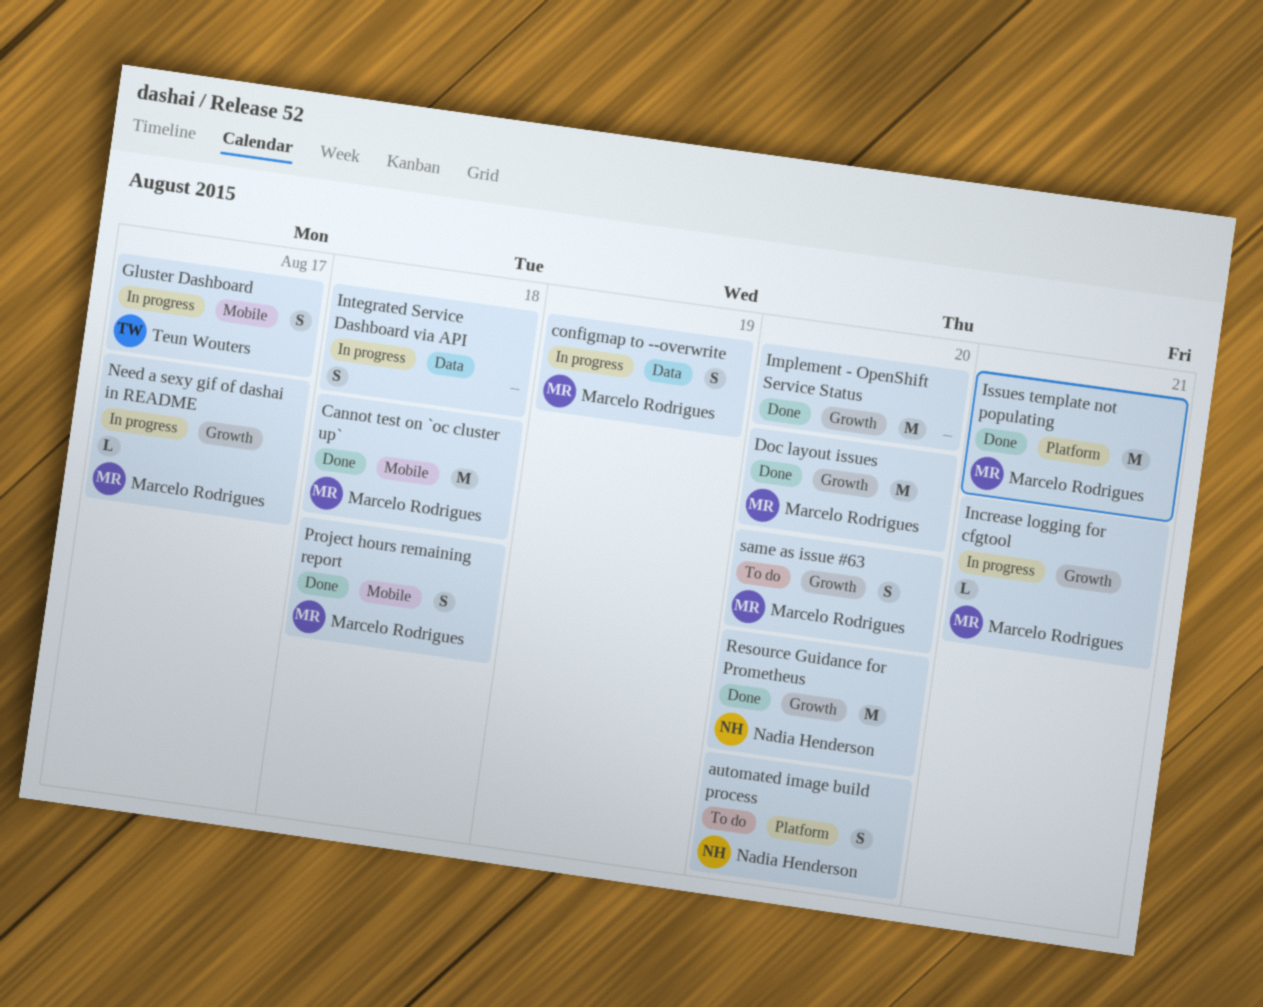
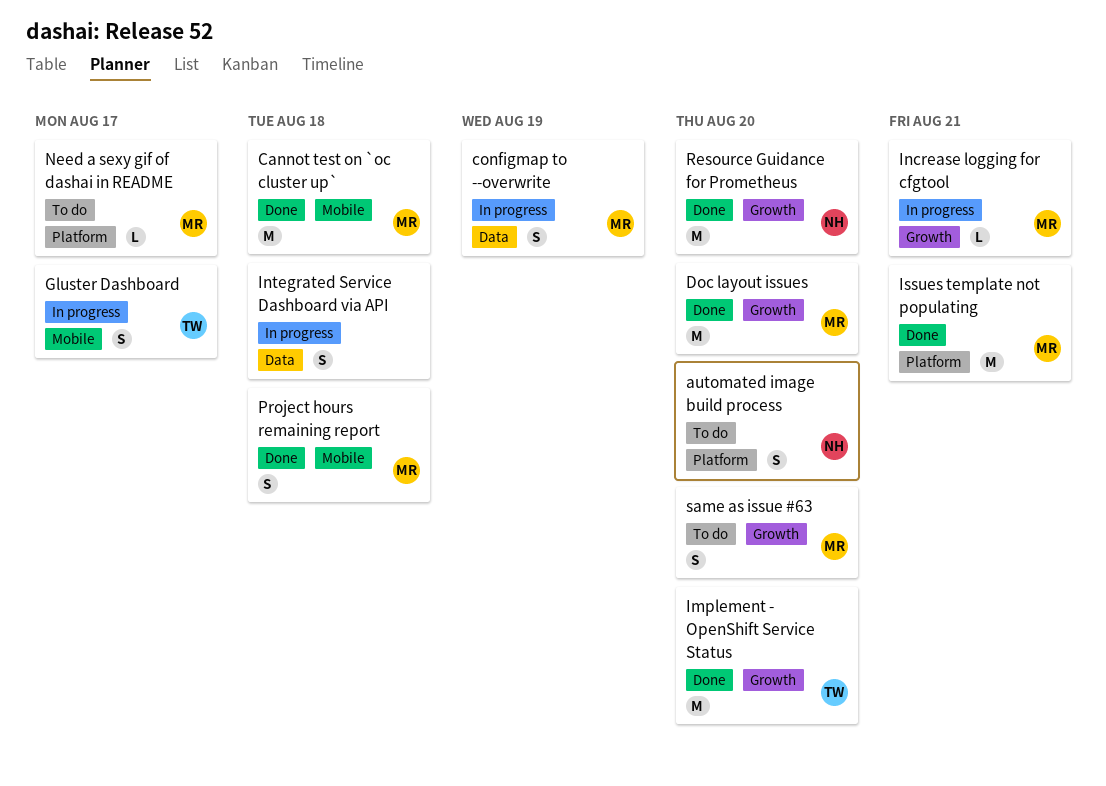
Implement - OpenShift Service Status, owner: none -> Teun Wouters
Need a sexy gif of dashai in README, status: In progress -> To do
Need a sexy gif of dashai in README, label: Growth -> Platform

